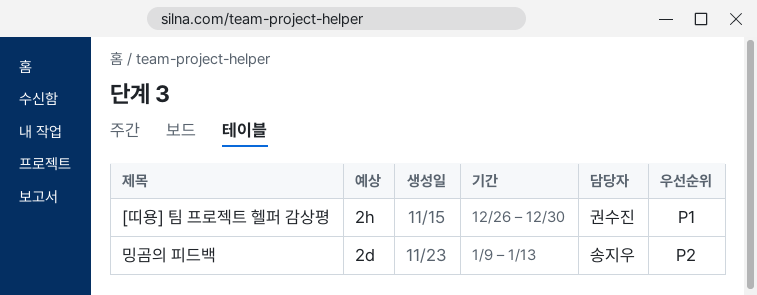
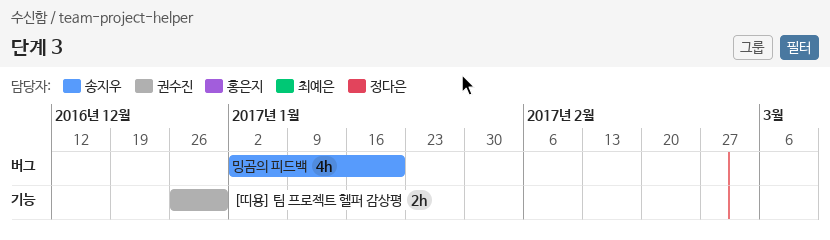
밍곰의 피드백, estimate: 2d -> 4h
밍곰의 피드백, start: Jan 9 -> Jan 2
밍곰의 피드백, due: Jan 13 -> Jan 20

